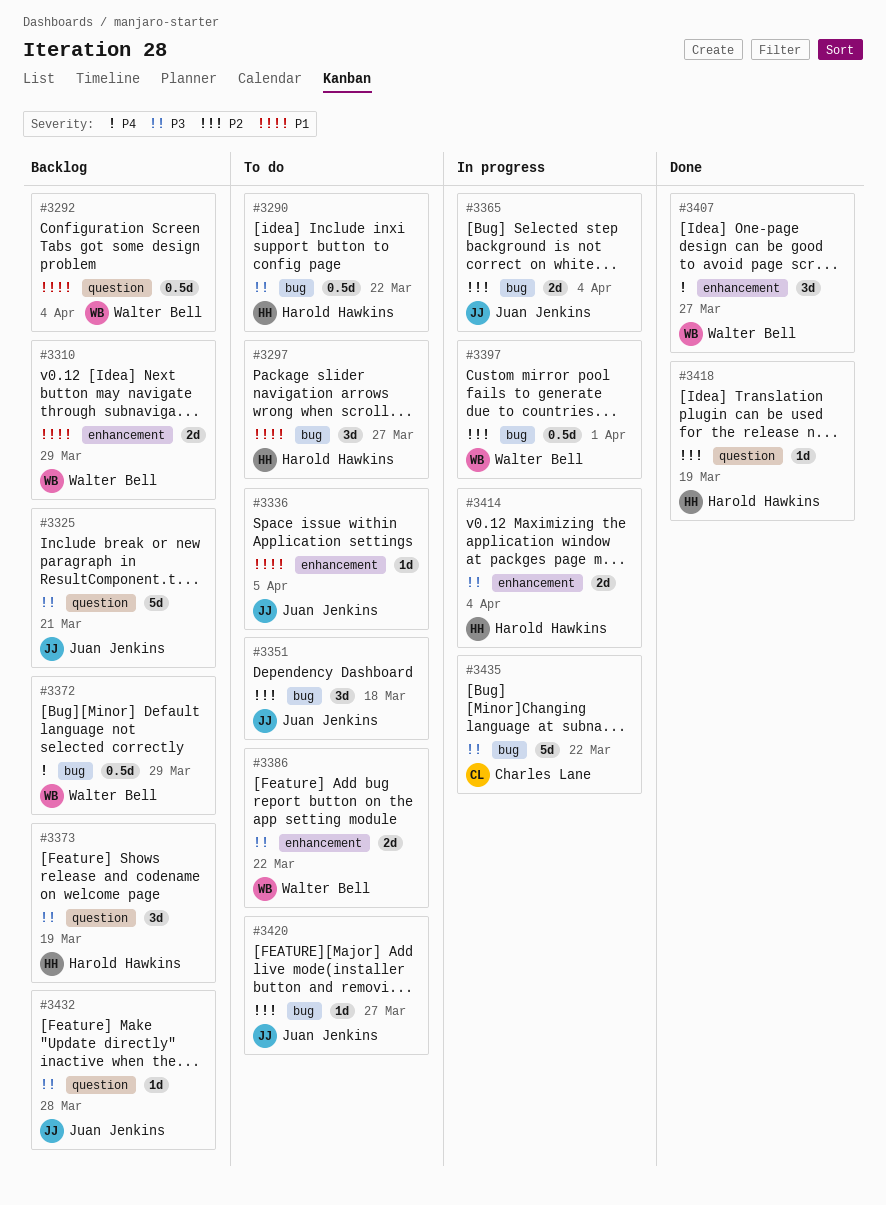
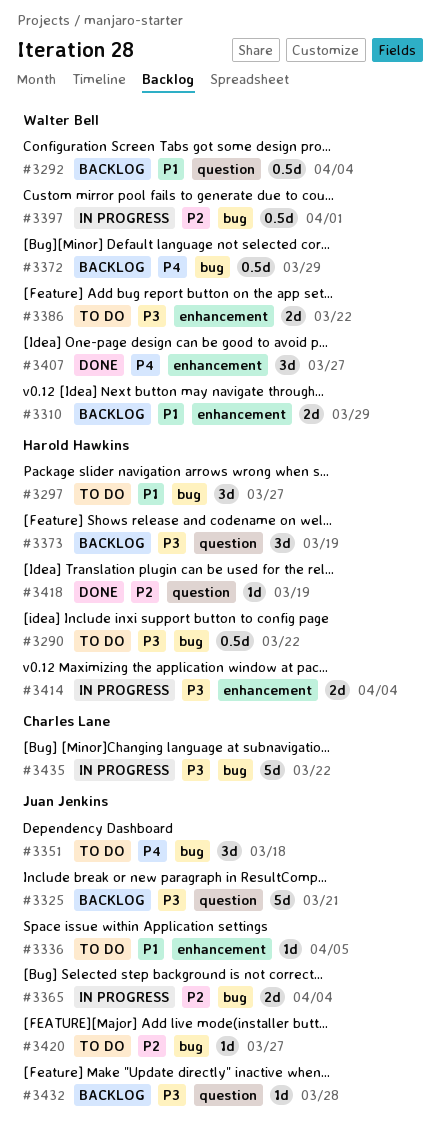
#3351, priority: P2 -> P4

